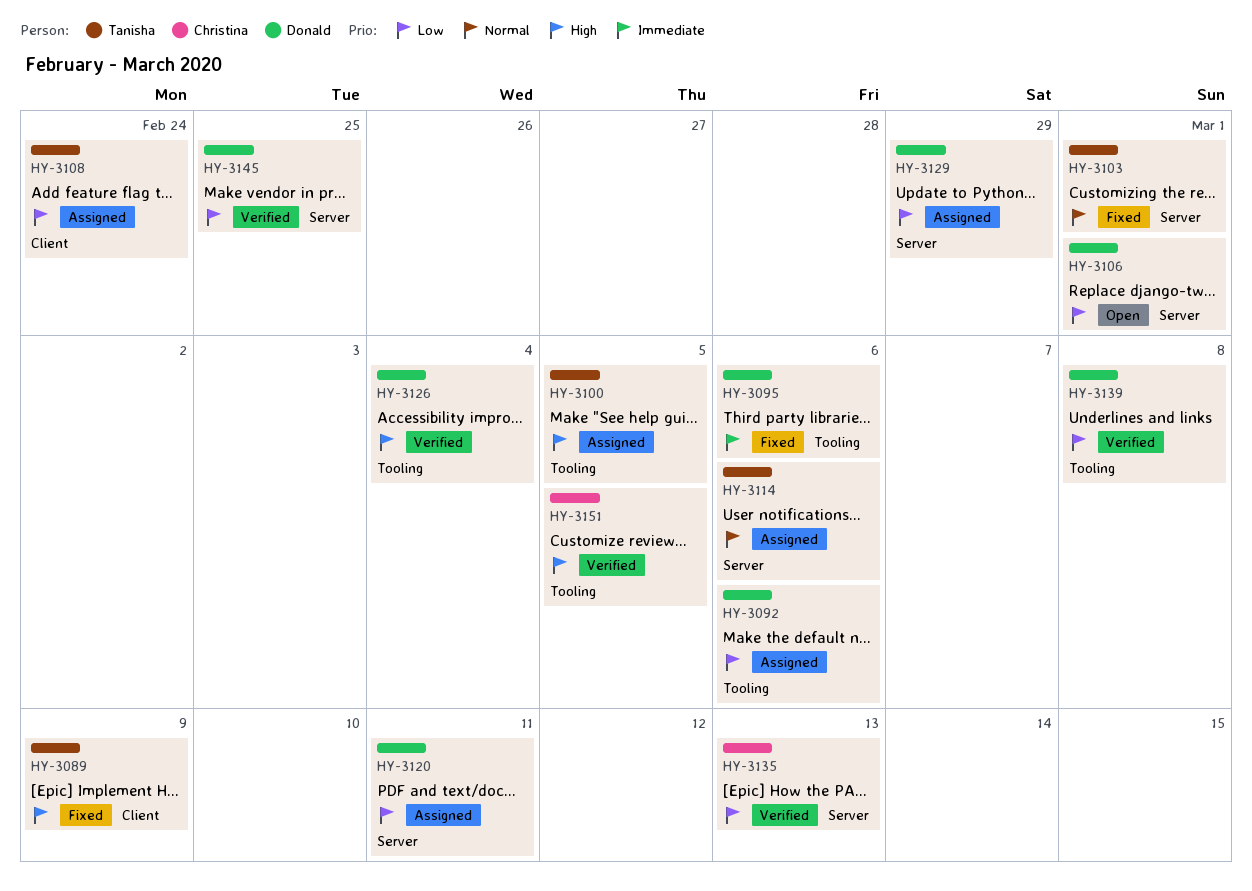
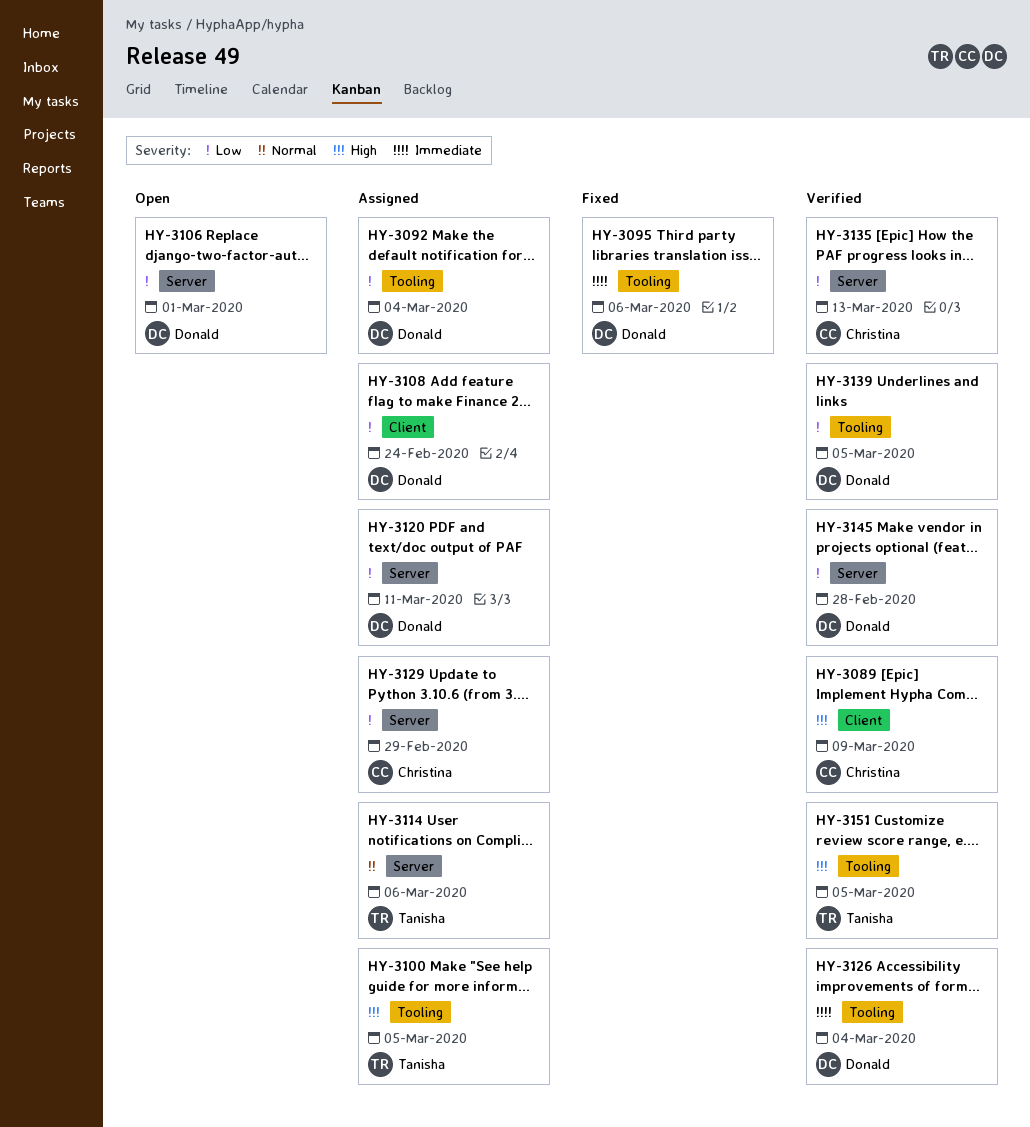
HY-3089, status: Fixed -> Verified
HY-3089, owner: Tanisha -> Christina
HY-3092, due: Mar 6 -> Mar 4
HY-3103: present -> none
HY-3108, owner: Tanisha -> Donald
HY-3126, priority: High -> Immediate
HY-3129, owner: Donald -> Christina
HY-3139, due: Mar 8 -> Mar 5
HY-3145, due: Feb 25 -> Feb 28
HY-3151, owner: Christina -> Tanisha

